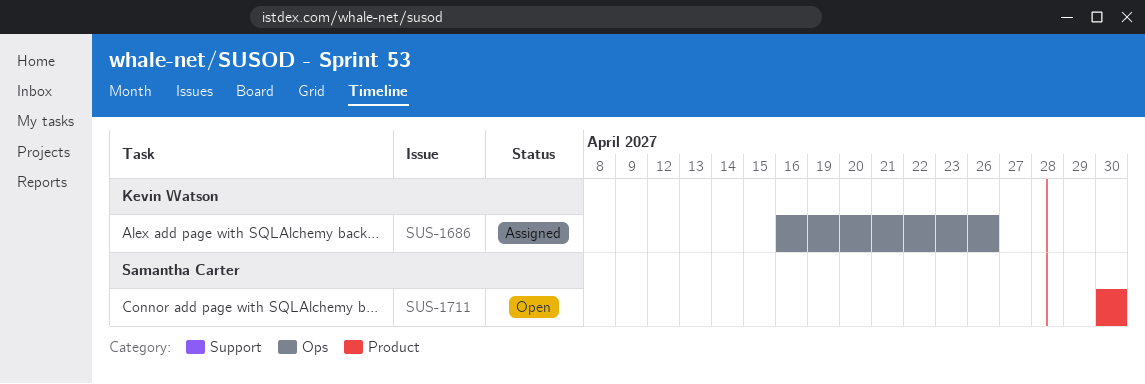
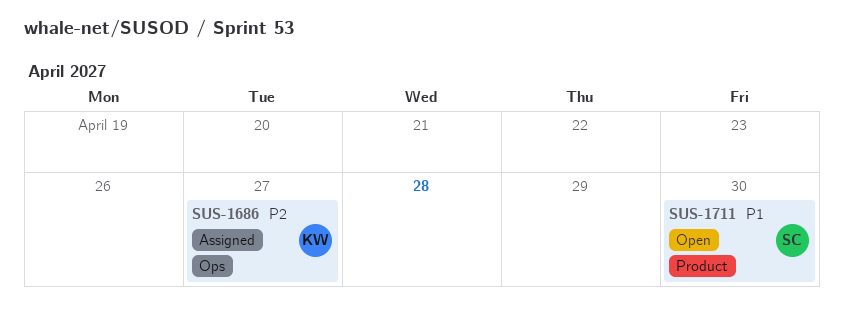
SUS-1686, due: Apr 26 -> Apr 27

